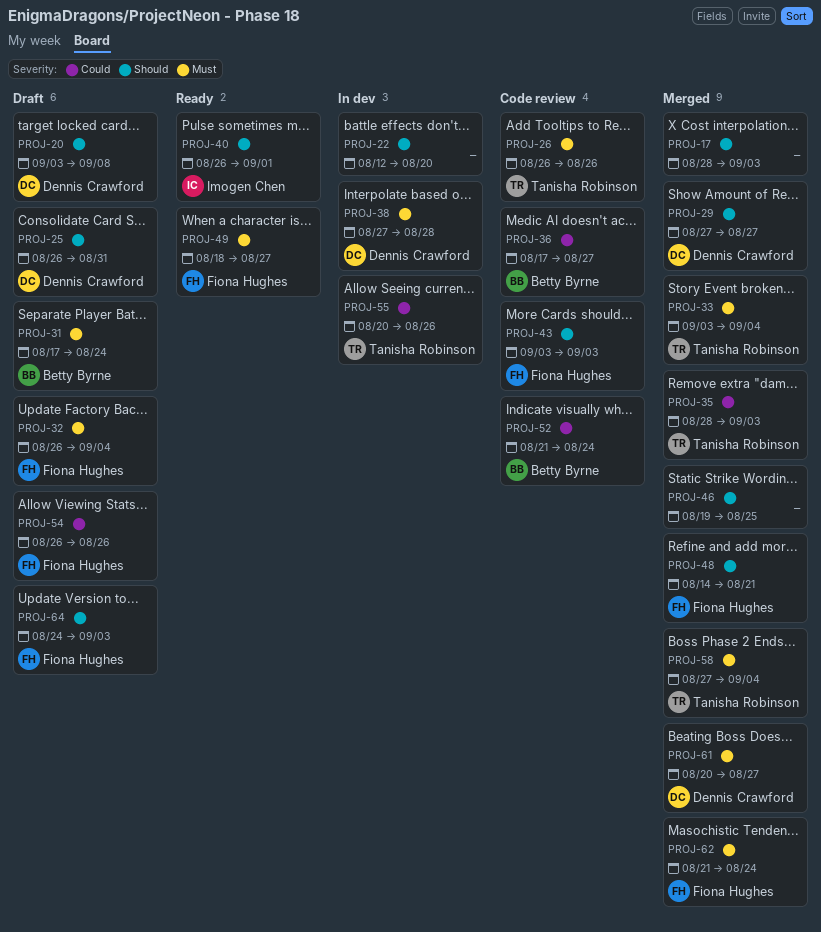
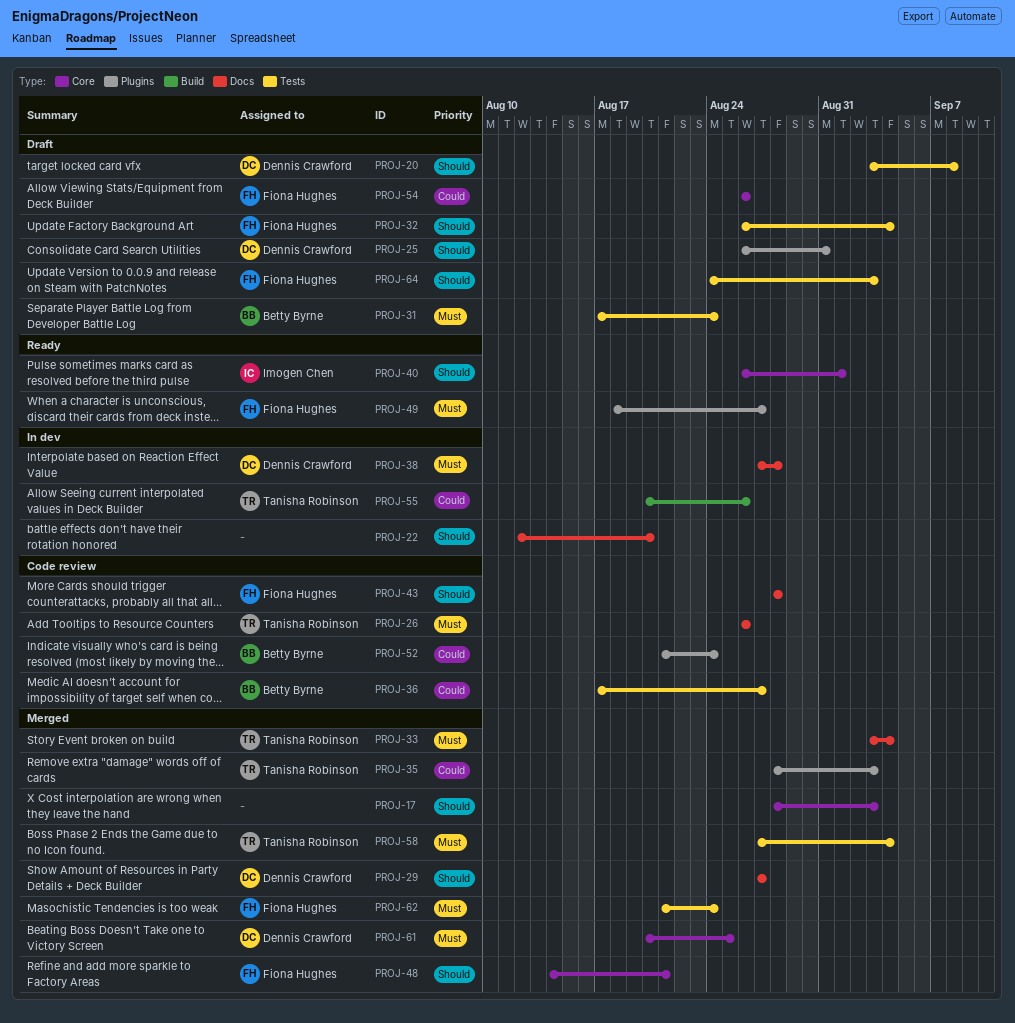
PROJ-32, priority: Must -> Should
PROJ-43, start: Sep 3 -> Aug 28
PROJ-43, due: Sep 3 -> Aug 28
PROJ-46: present -> none
PROJ-61, due: Aug 27 -> Aug 25

